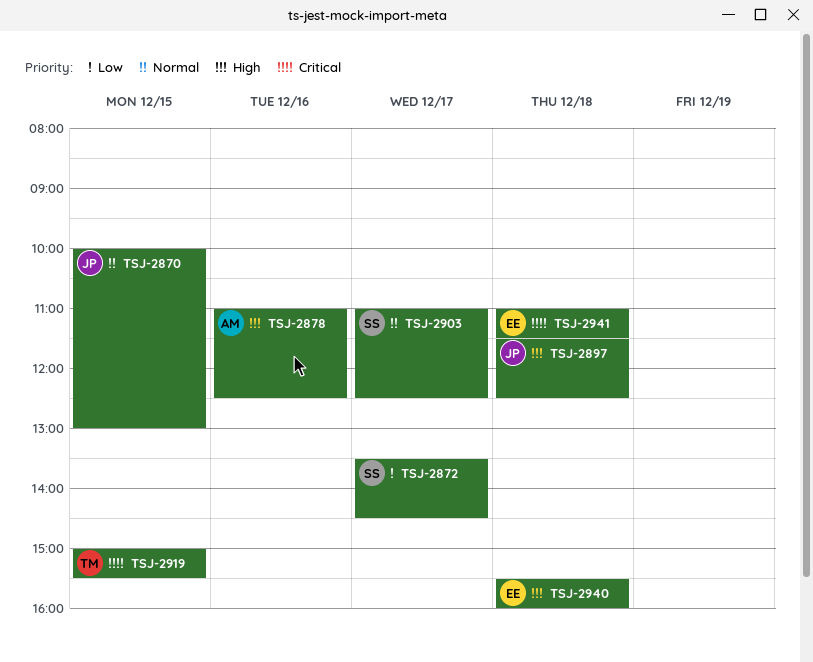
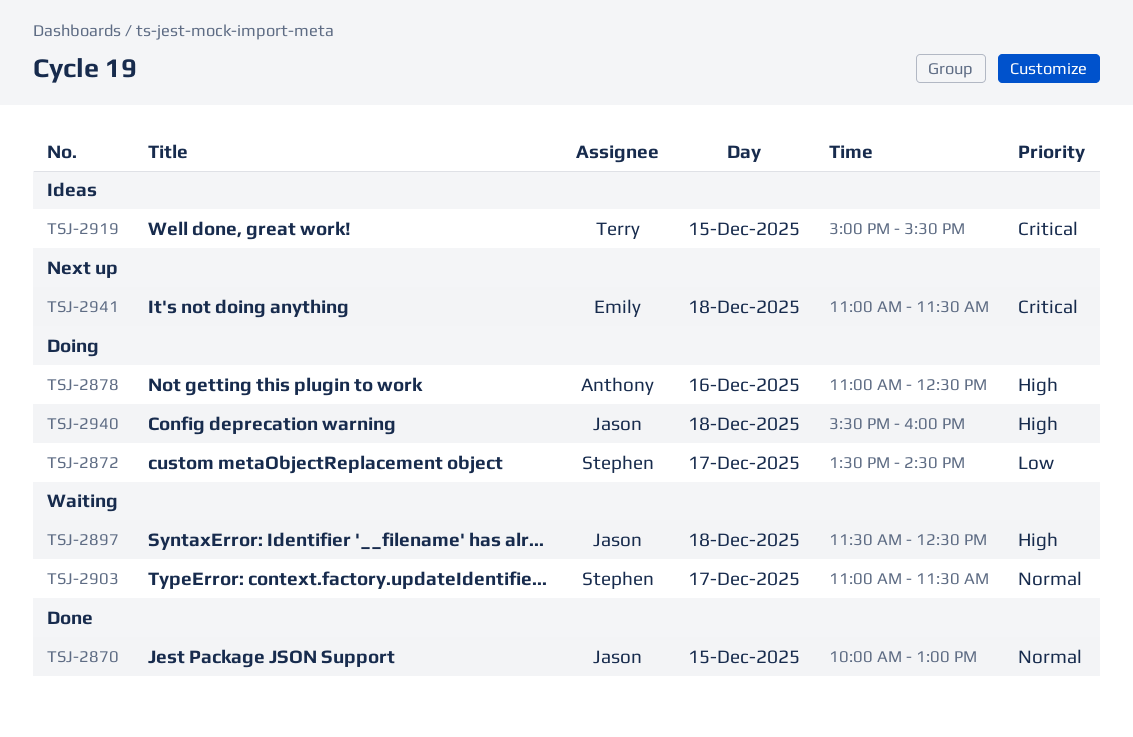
TSJ-2903, ends: 12:30 -> 11:30
TSJ-2940, owner: Emily -> Jason

